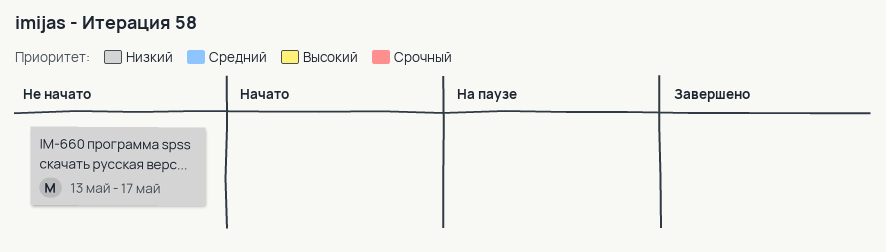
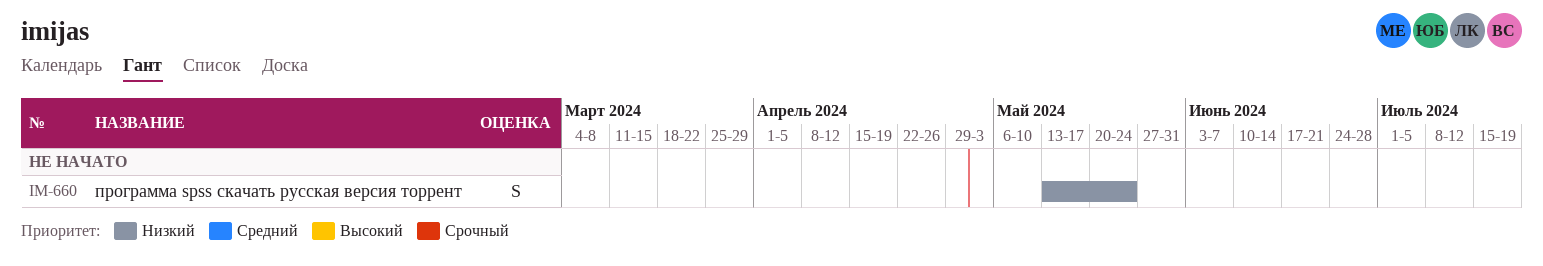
IM-660, estimate: M -> S
IM-660, due: May 17 -> May 24

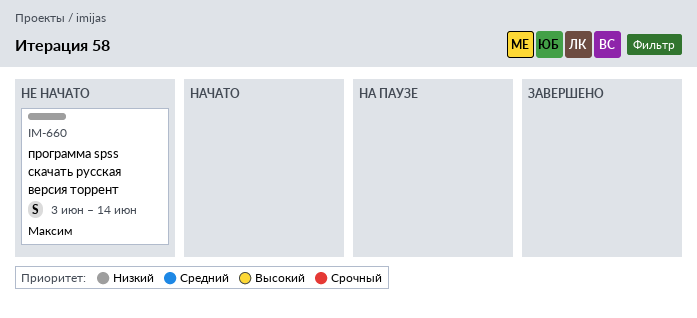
IM-660, start: May 13 -> Jun 3
IM-660, due: May 24 -> Jun 14

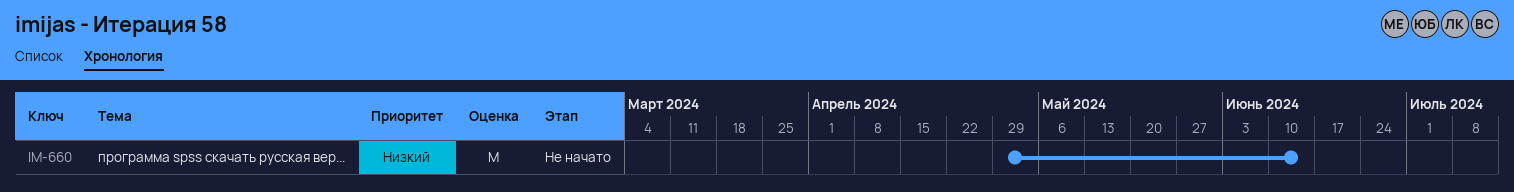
IM-660, estimate: S -> M
IM-660, start: Jun 3 -> Apr 29

